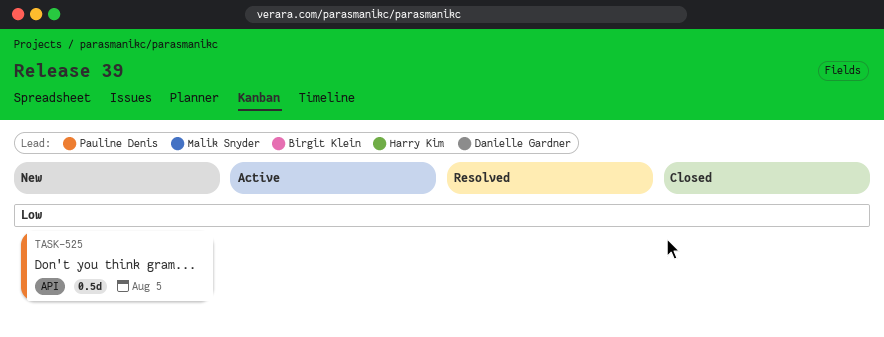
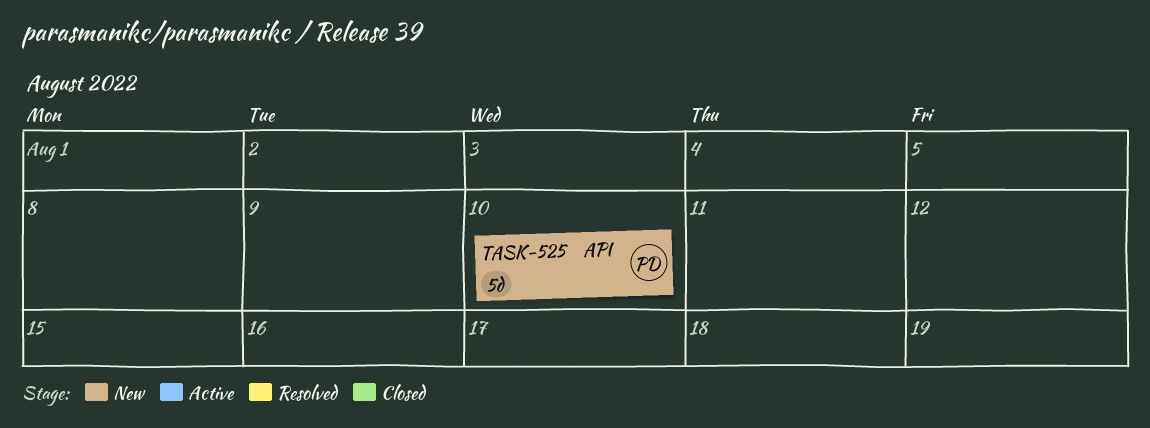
TASK-525, estimate: 0.5d -> 5d
TASK-525, due: Aug 5 -> Aug 10

